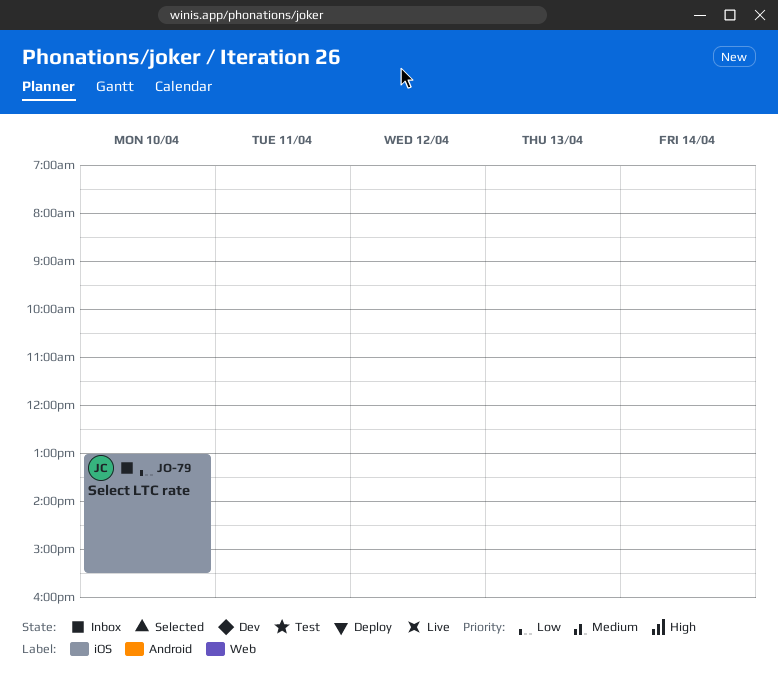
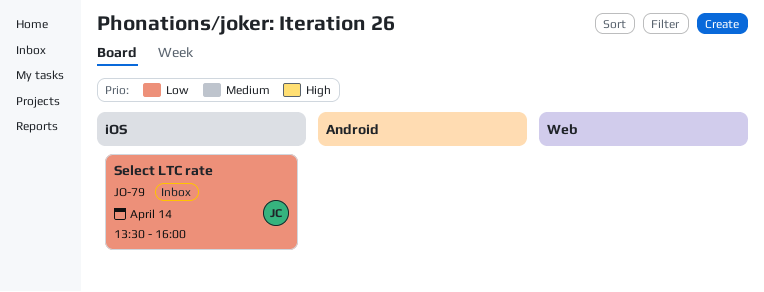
JO-79, day: Apr 10 -> Apr 14
JO-79, begins: 13:00 -> 13:30
JO-79, ends: 15:30 -> 16:00

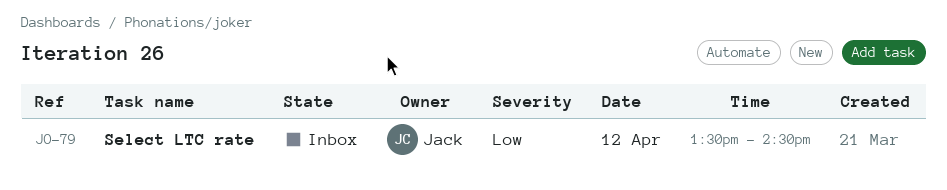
JO-79, day: Apr 14 -> Apr 12
JO-79, ends: 16:00 -> 14:30

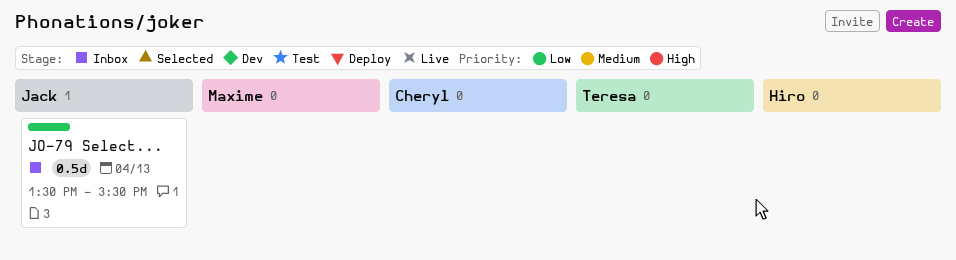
JO-79, day: Apr 12 -> Apr 13
JO-79, ends: 14:30 -> 15:30

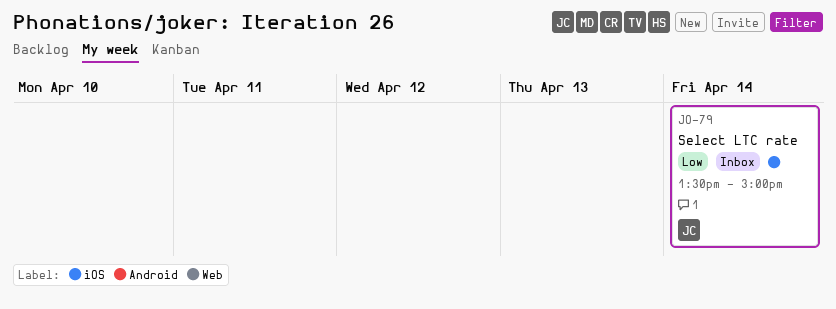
JO-79, day: Apr 13 -> Apr 14
JO-79, ends: 15:30 -> 15:00

